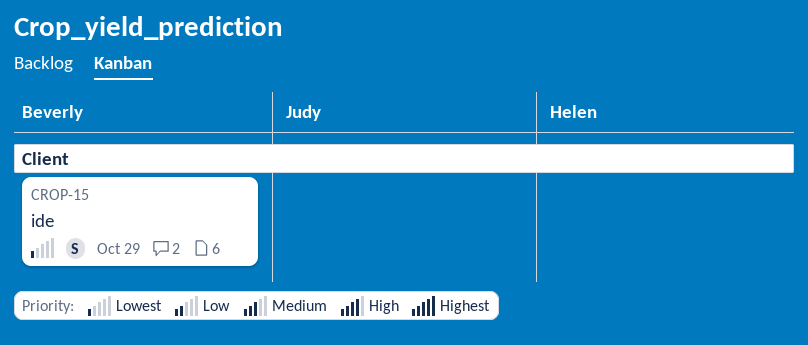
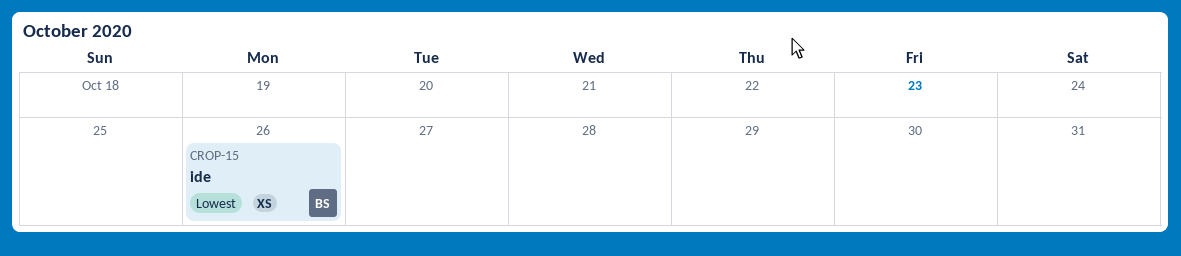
CROP-15, estimate: S -> XS
CROP-15, due: Oct 29 -> Oct 26

